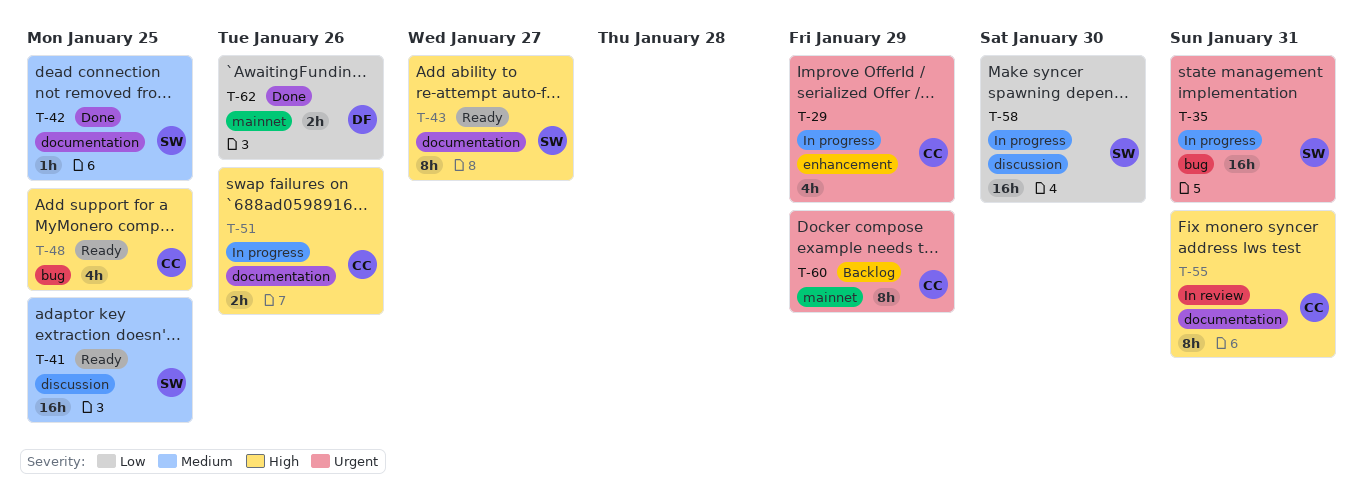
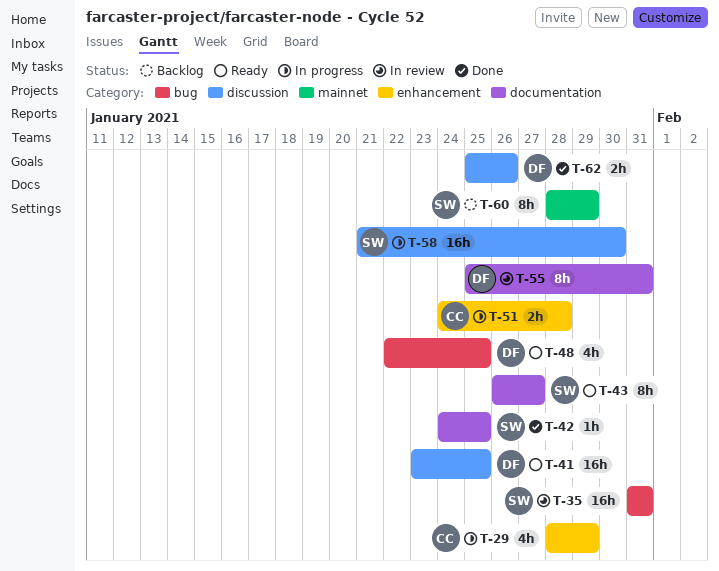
T-35, status: In progress -> In review
T-41, owner: SW -> DF
T-48, owner: CC -> DF
T-51, label: documentation -> enhancement
T-51, due: Jan 26 -> Jan 28
T-55, owner: CC -> DF
T-60, owner: CC -> SW
T-62, label: mainnet -> discussion

